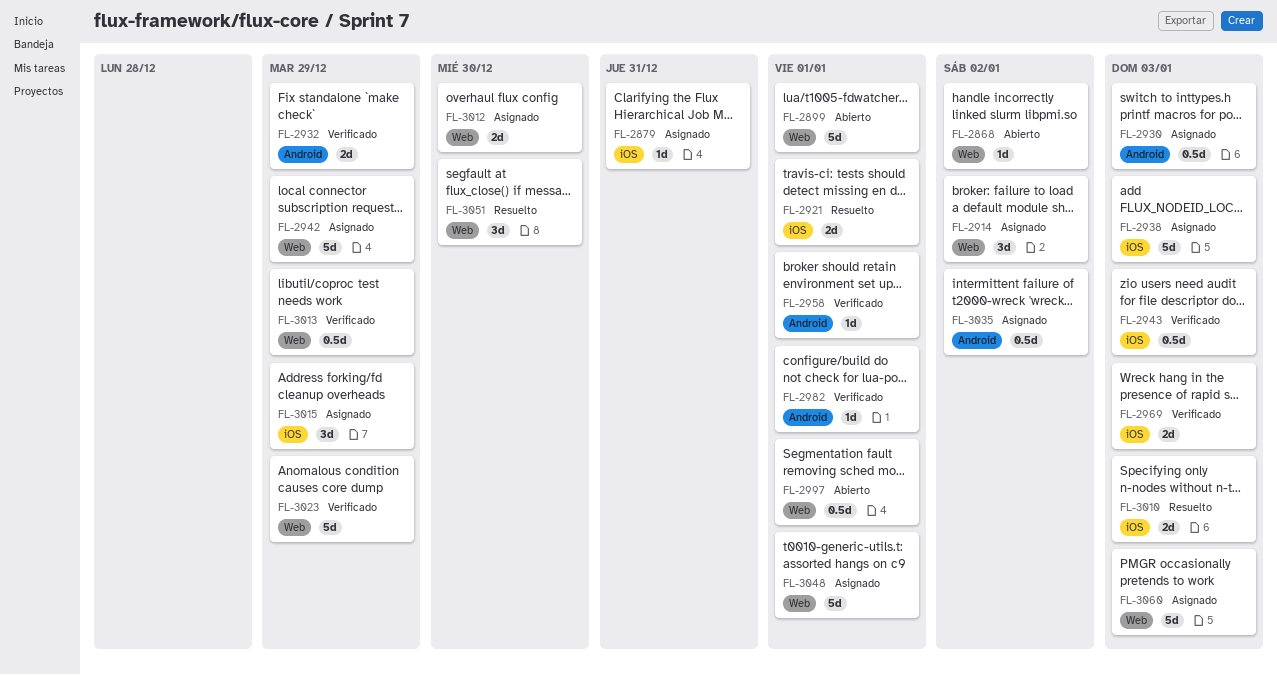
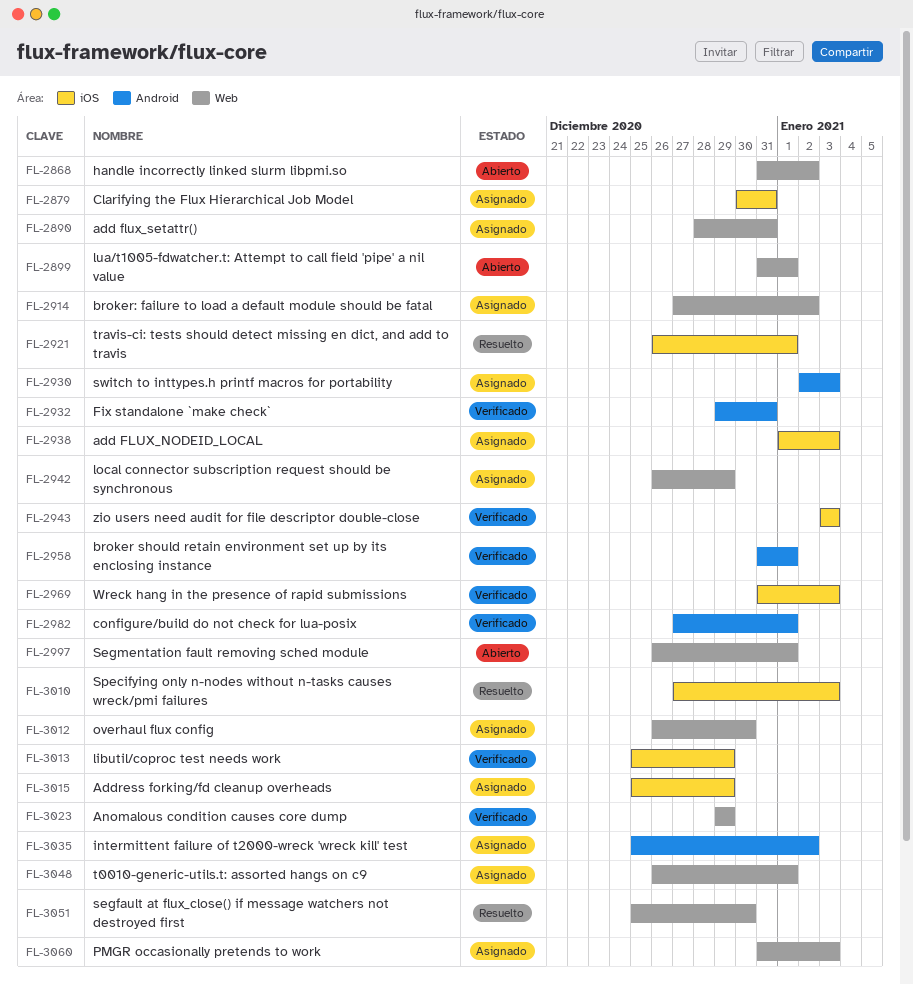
FL-2890: none -> present
FL-2932, due: Dec 29 -> Dec 31
FL-3013, label: Web -> iOS

